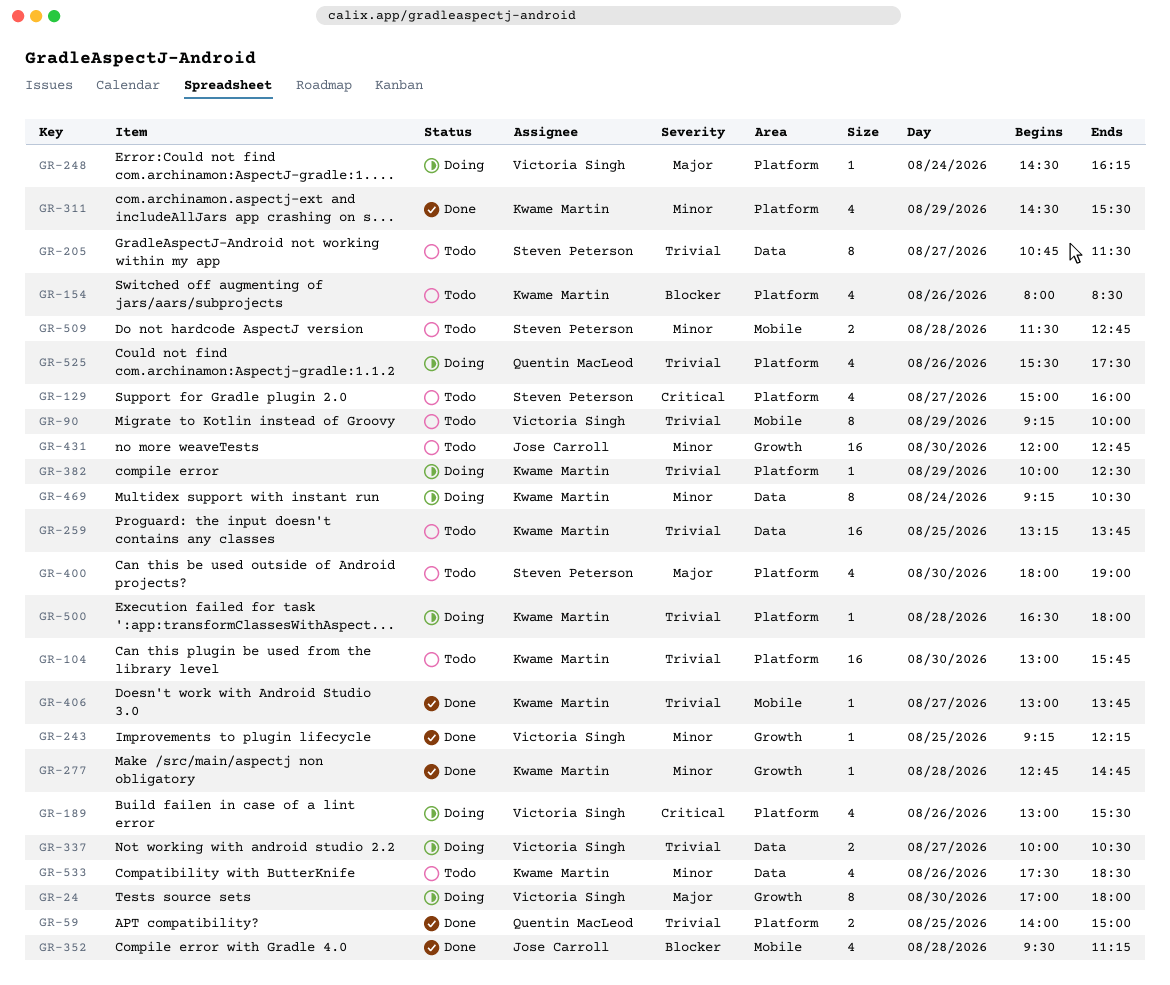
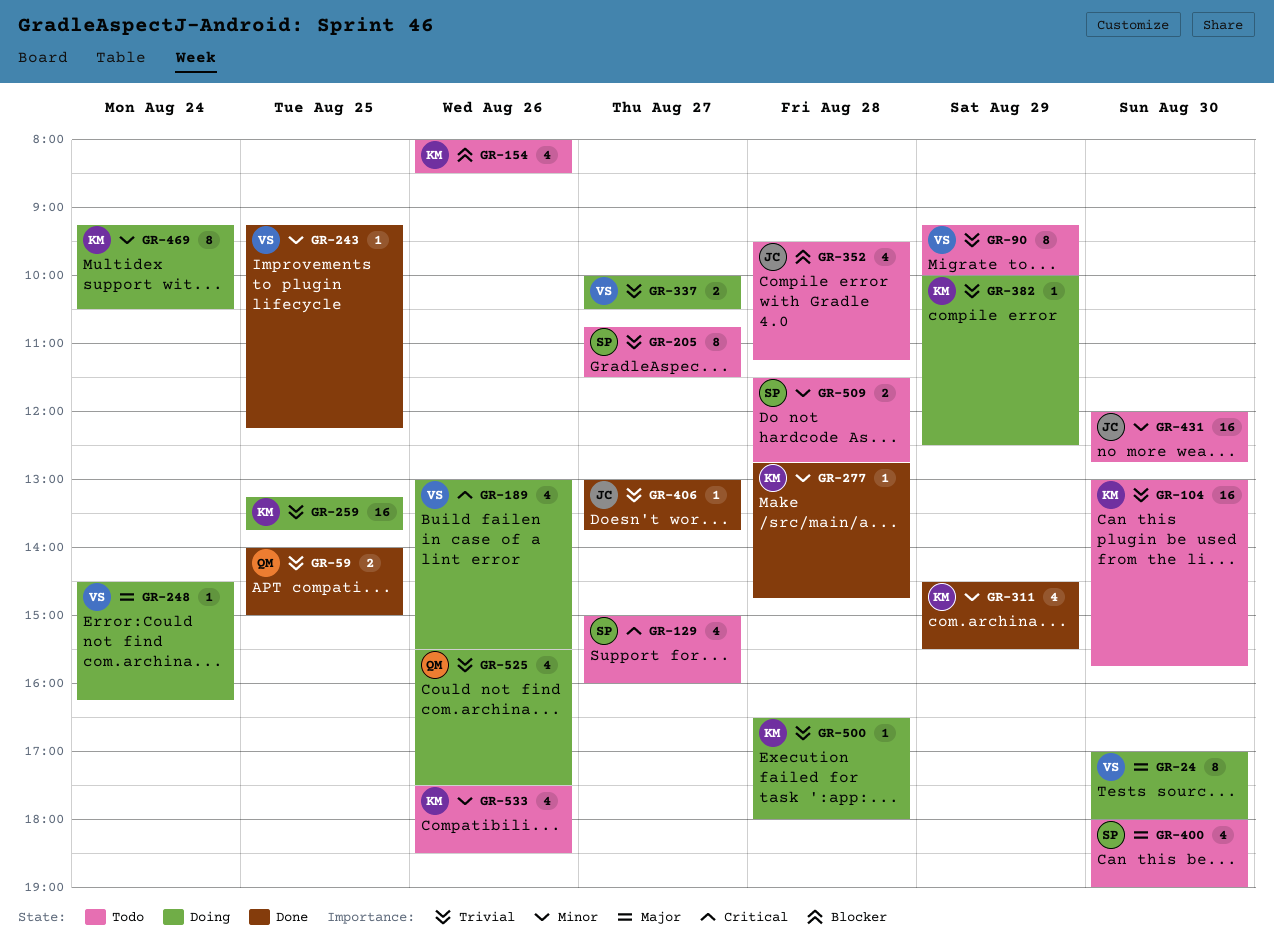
GR-259, status: Todo -> Doing
GR-352, status: Done -> Todo
GR-406, owner: Kwame Martin -> Jose Carroll

